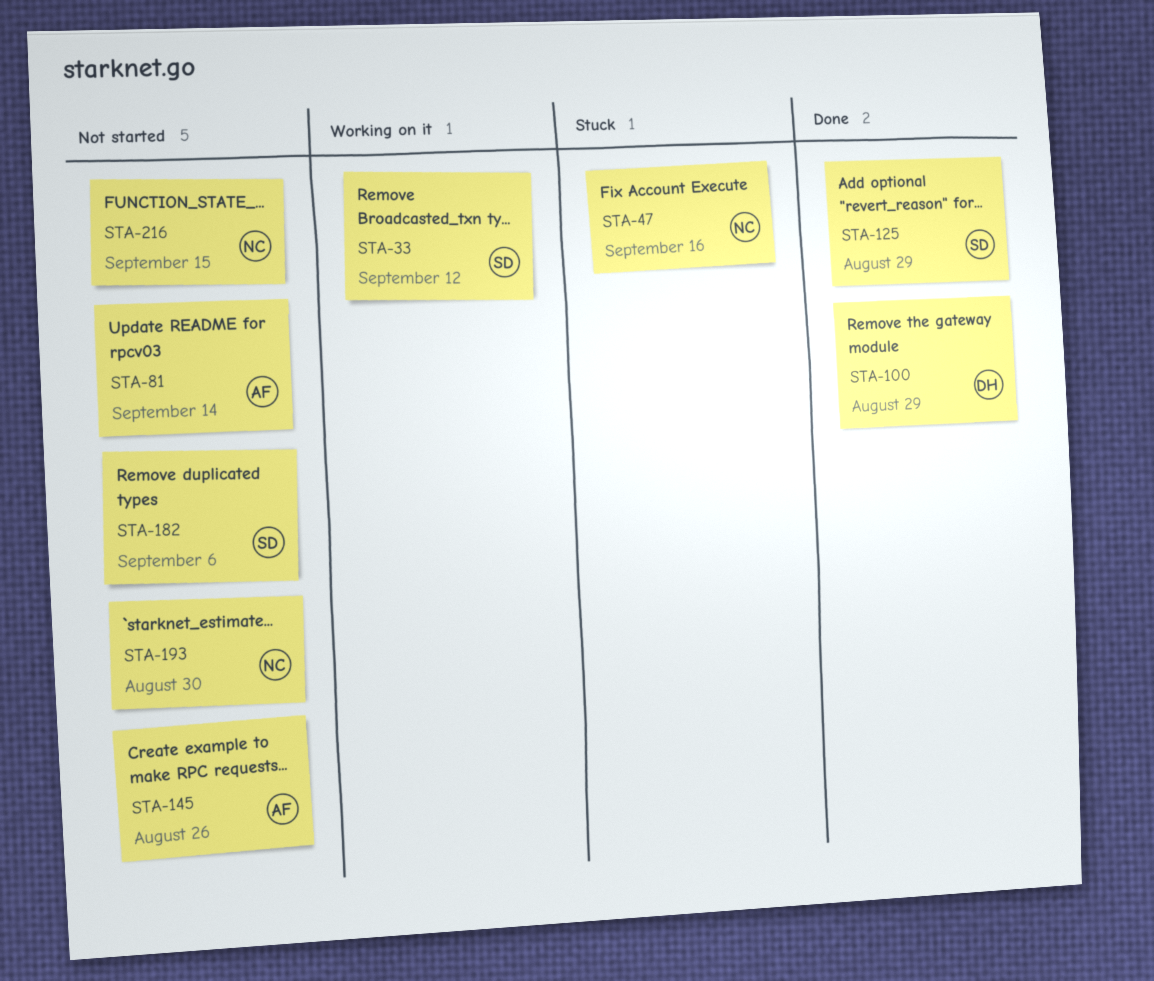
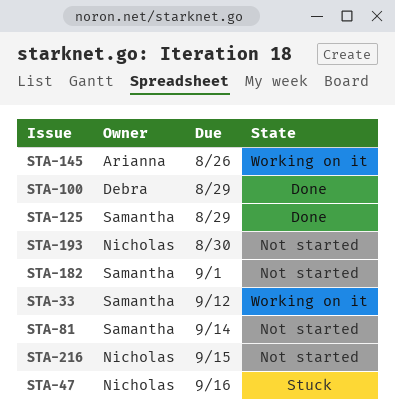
STA-81, owner: Arianna -> Samantha
STA-145, status: Not started -> Working on it
STA-182, due: Sep 6 -> Sep 1

